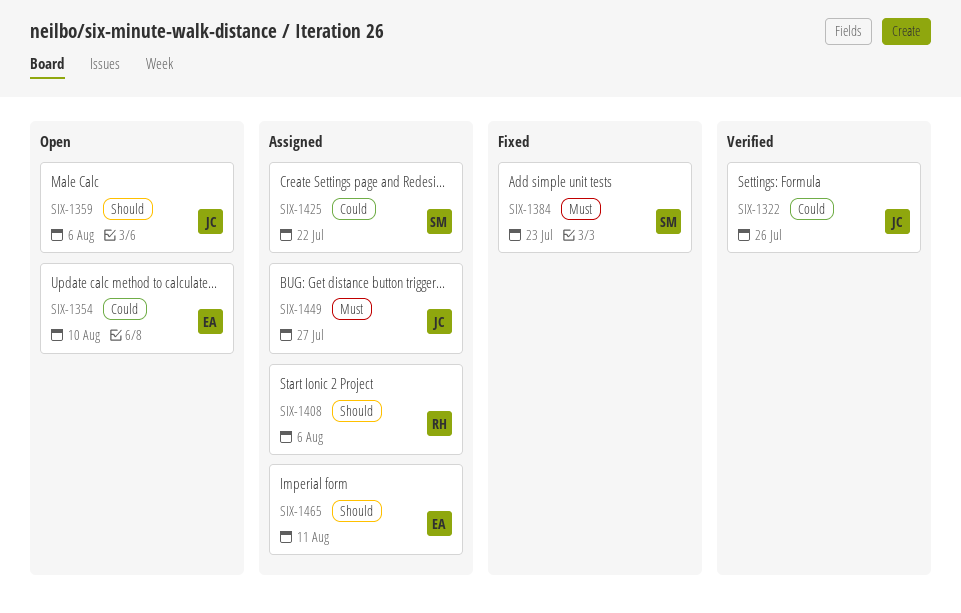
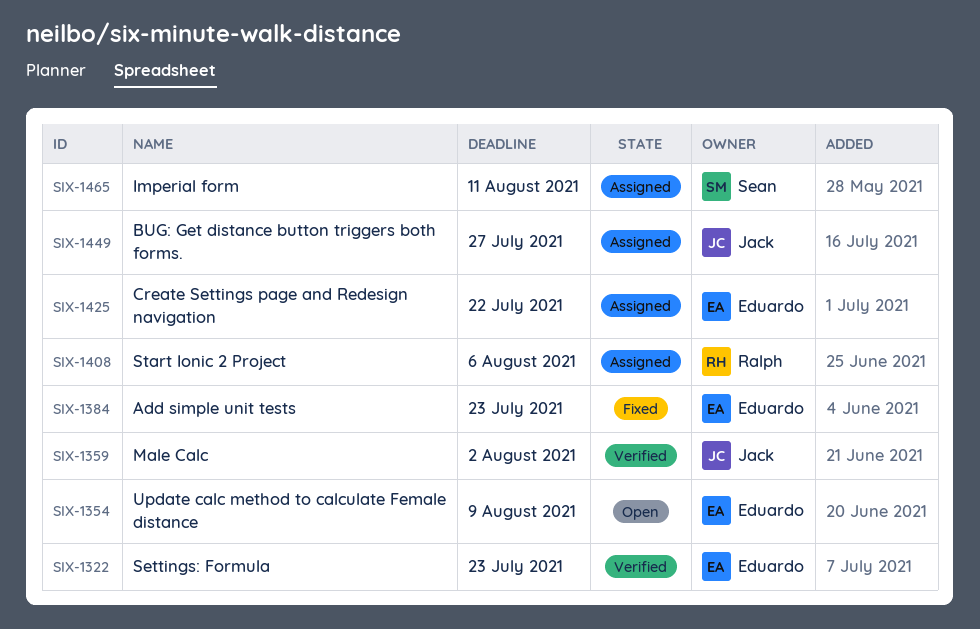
SIX-1322, owner: Jack -> Eduardo
SIX-1322, due: Jul 26 -> Jul 23
SIX-1354, due: Aug 10 -> Aug 9
SIX-1359, status: Open -> Verified
SIX-1359, due: Aug 6 -> Aug 2
SIX-1384, owner: Sean -> Eduardo
SIX-1425, owner: Sean -> Eduardo
SIX-1465, owner: Eduardo -> Sean

